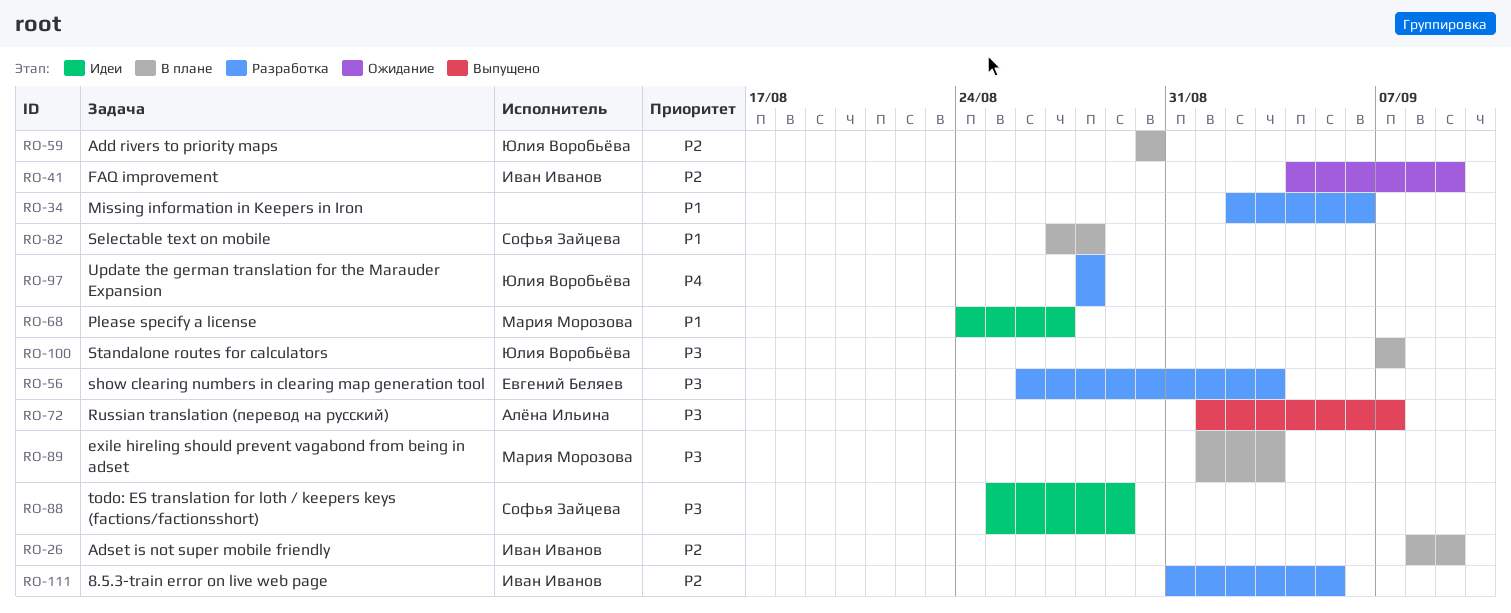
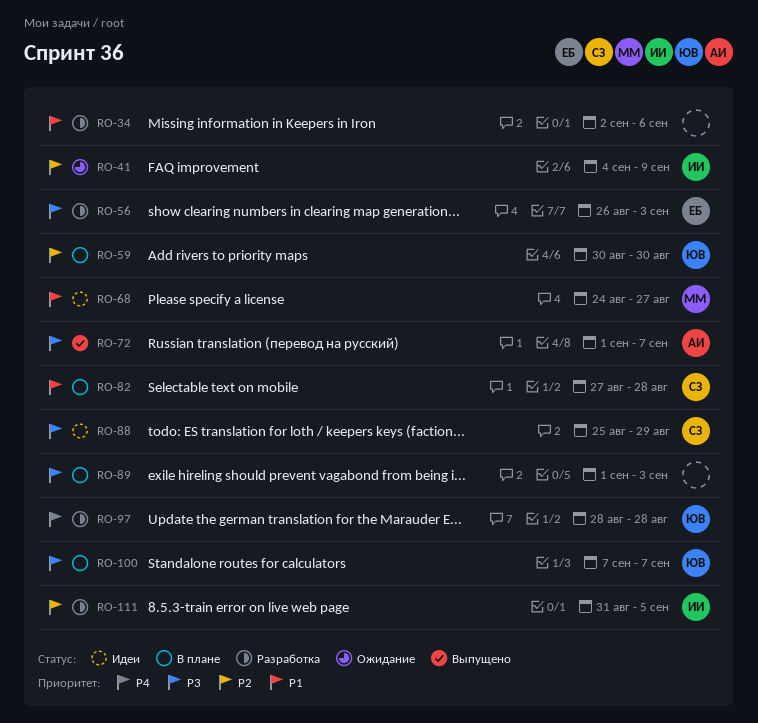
RO-26: present -> none
RO-89, owner: Мария Морозова -> none

